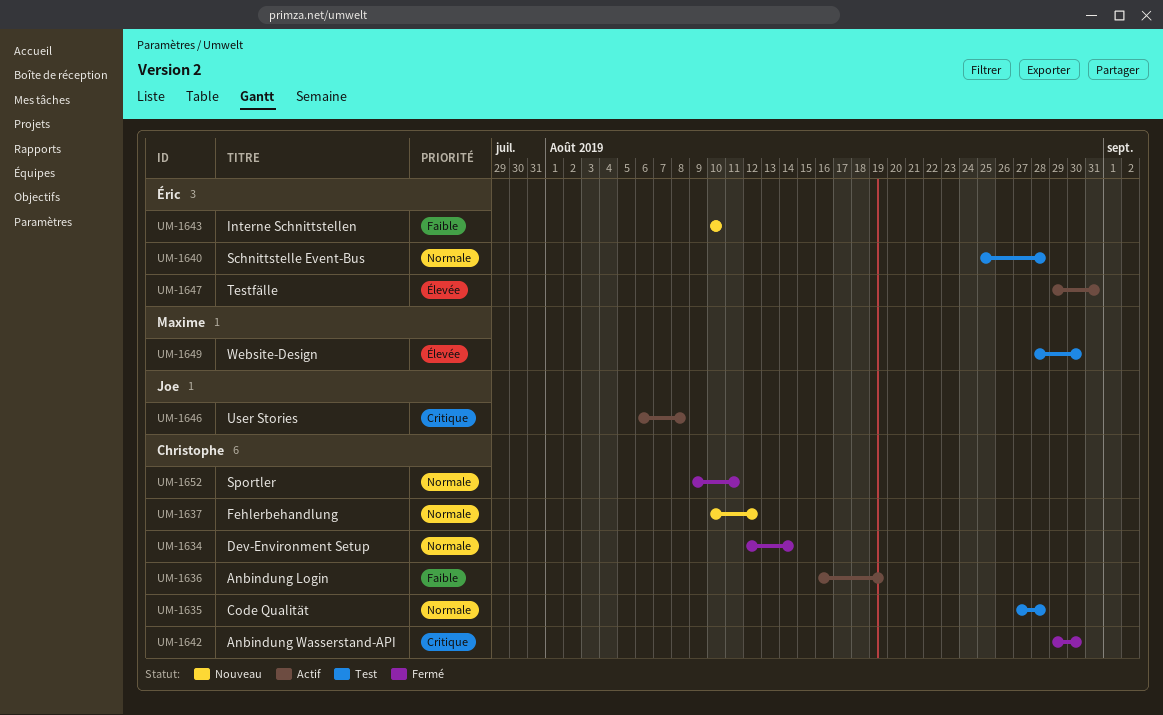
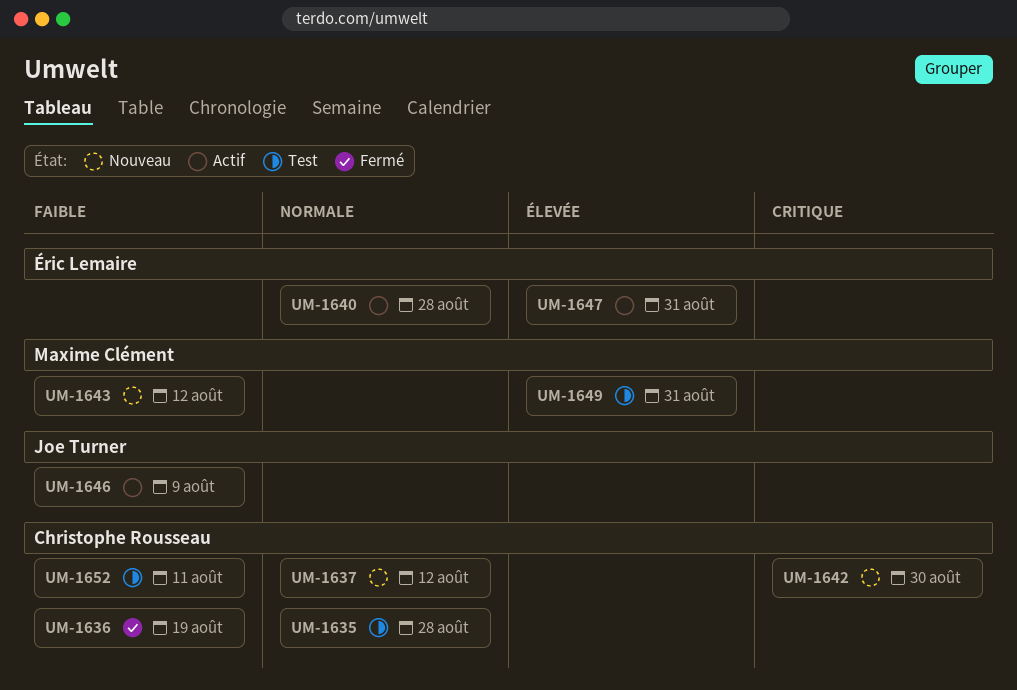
UM-1634: present -> none
UM-1636, status: Actif -> Fermé
UM-1640, status: Test -> Actif
UM-1642, status: Fermé -> Nouveau
UM-1643, owner: Éric Lemaire -> Maxime Clément
UM-1643, due: Aug 10 -> Aug 12
UM-1646, priority: Critique -> Faible
UM-1646, due: Aug 8 -> Aug 9
UM-1649, due: Aug 30 -> Aug 31
UM-1652, status: Fermé -> Test
UM-1652, priority: Normale -> Faible

